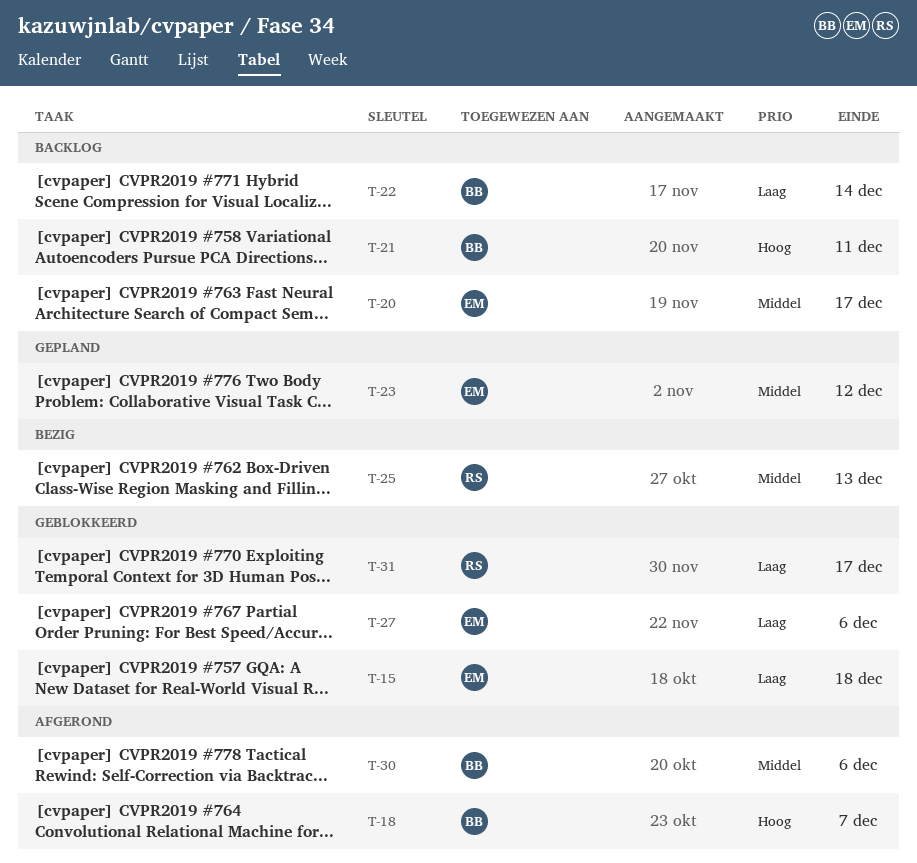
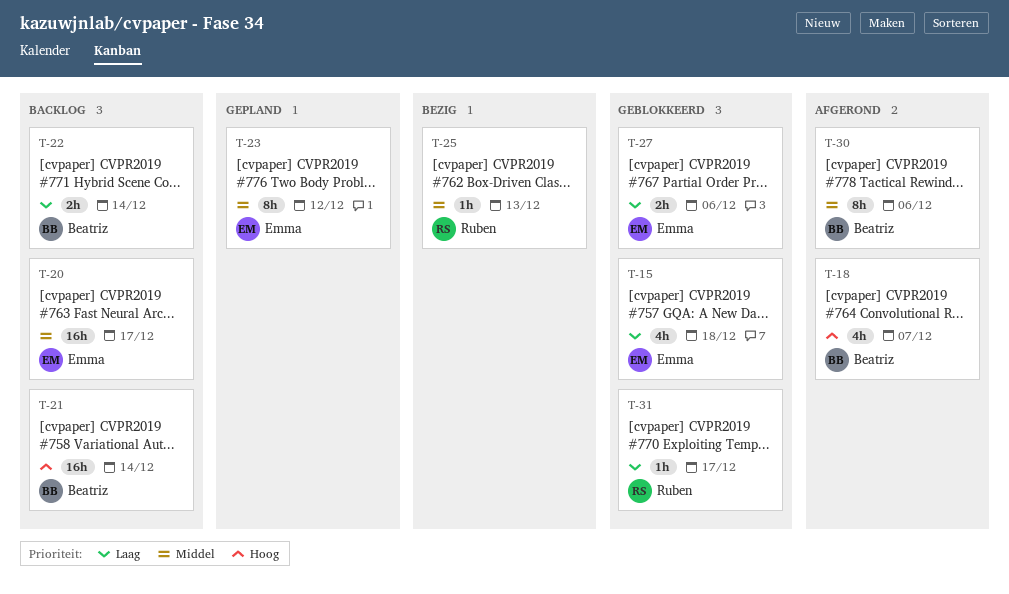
T-21, due: Dec 11 -> Dec 14

